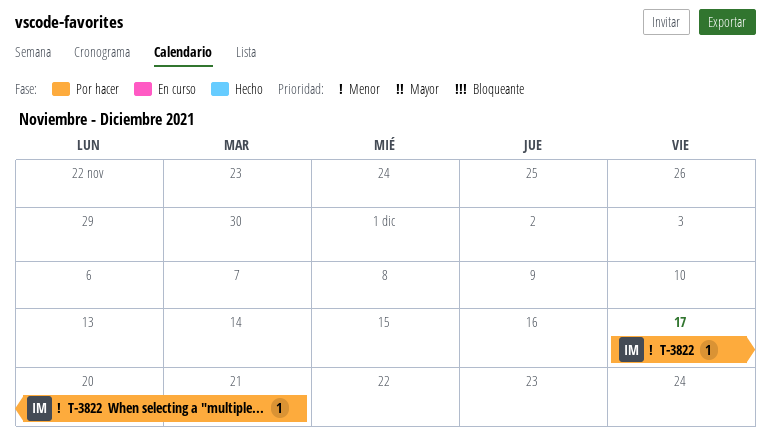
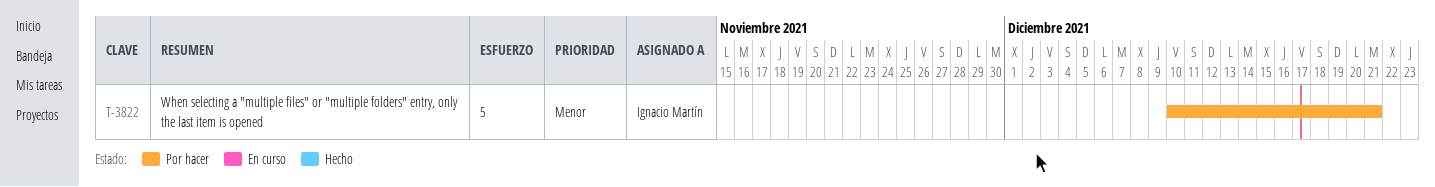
T-3822, estimate: 1 -> 5
T-3822, start: Dec 17 -> Dec 10

